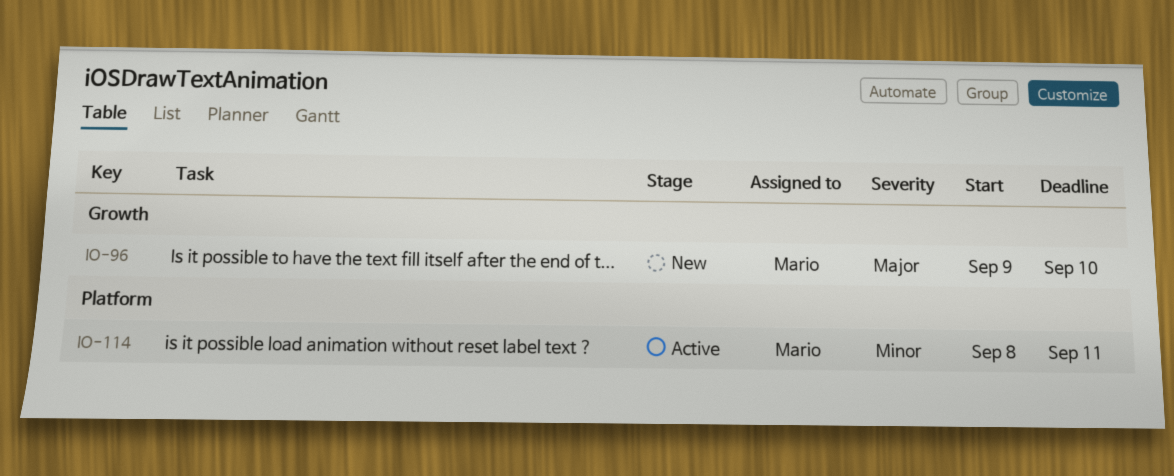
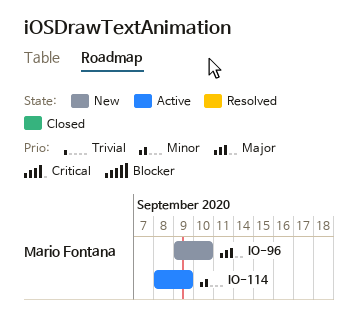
IO-114, due: Sep 11 -> Sep 9

